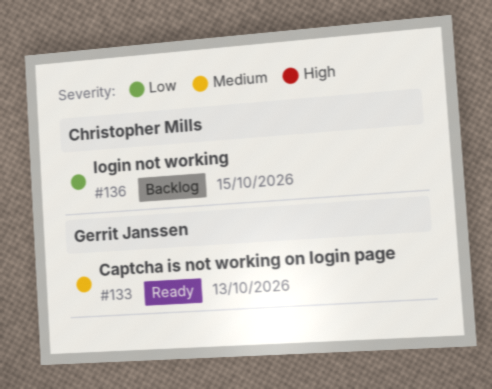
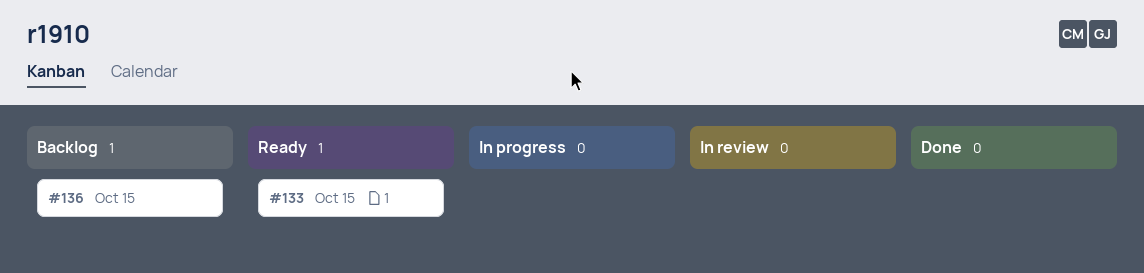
#133, due: Oct 13 -> Oct 15

